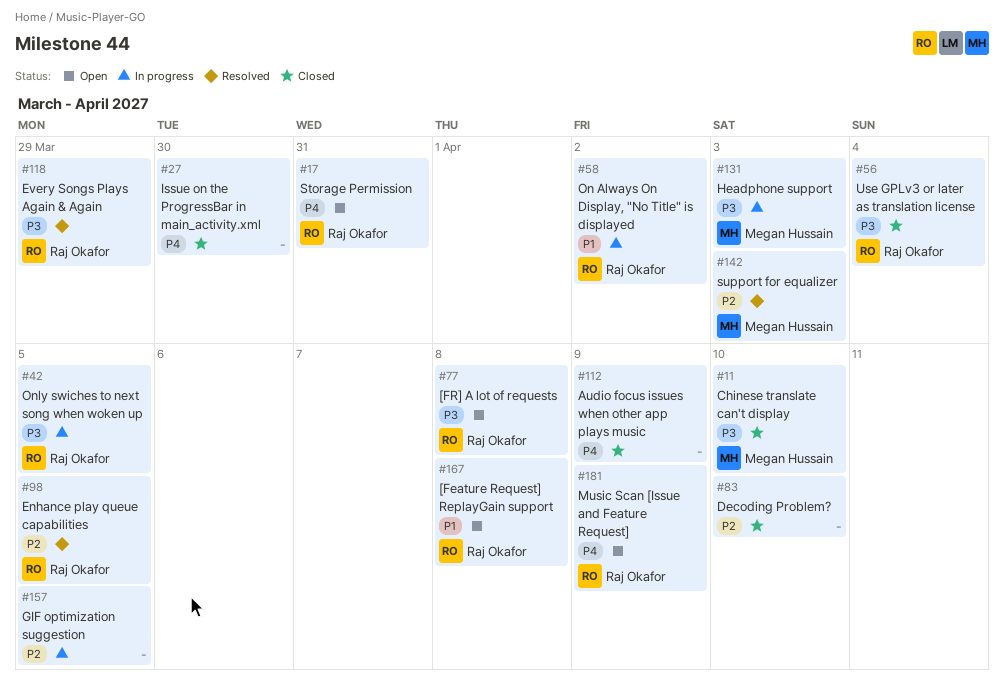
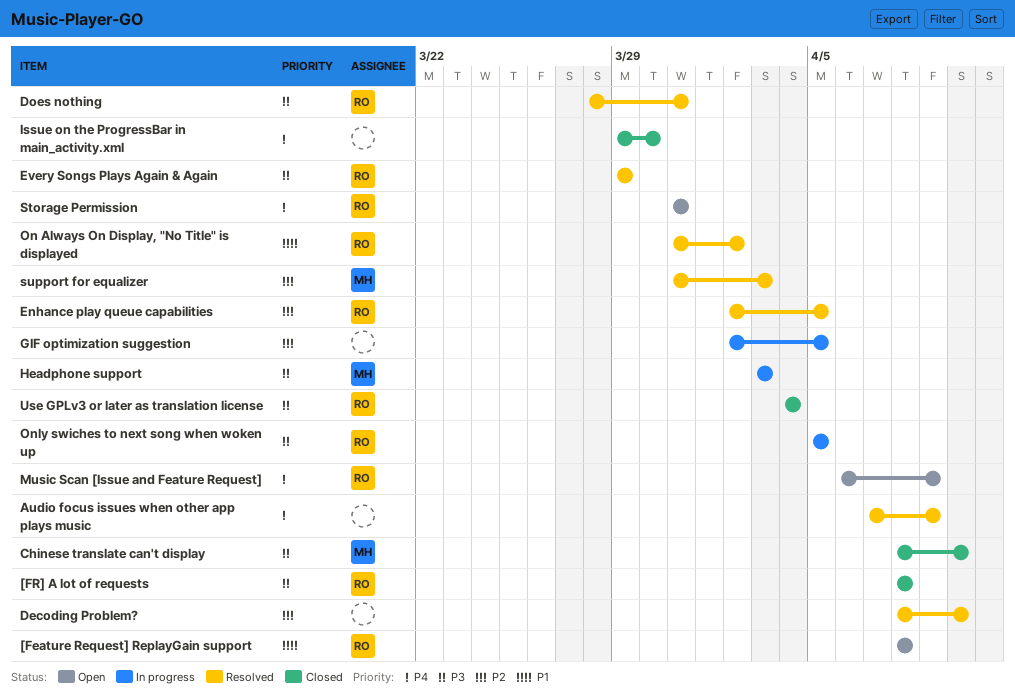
[FR] A lot of requests, status: Open -> Closed
Audio focus issues when other app plays music, status: Closed -> Resolved
Decoding Problem?, status: Closed -> Resolved
Does nothing: none -> present
On Always On Display, "No Title" is displayed, status: In progress -> Resolved

